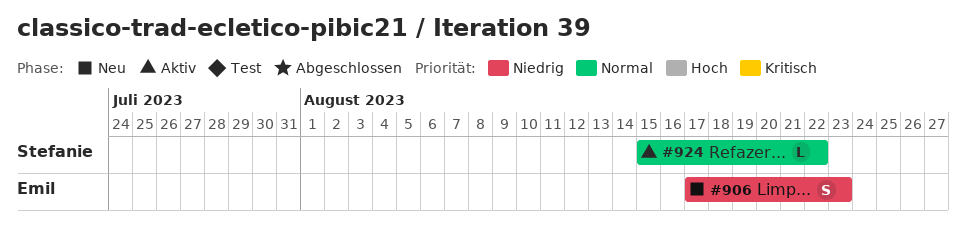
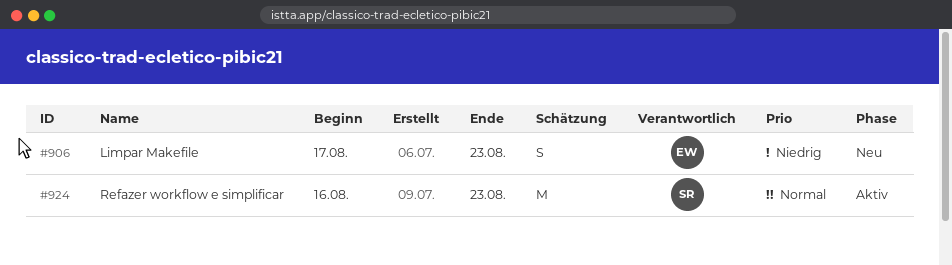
#924, estimate: L -> M
#924, start: Aug 15 -> Aug 16
#924, due: Aug 22 -> Aug 23

